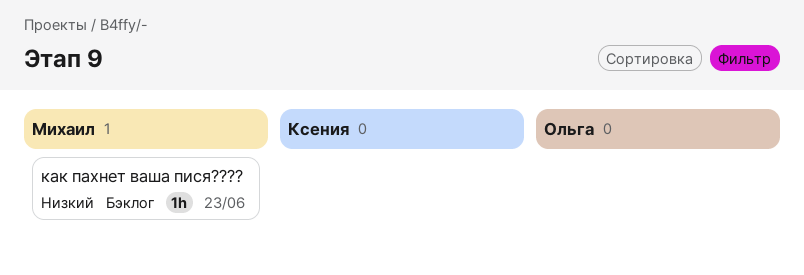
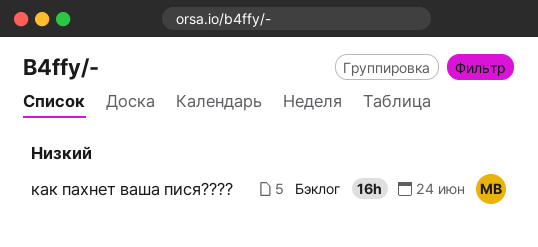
как пахнет ваша пися????, estimate: 1h -> 16h
как пахнет ваша пися????, due: Jun 23 -> Jun 24

